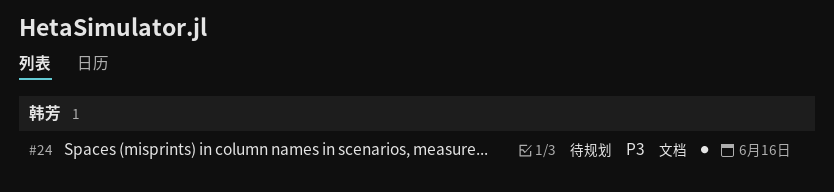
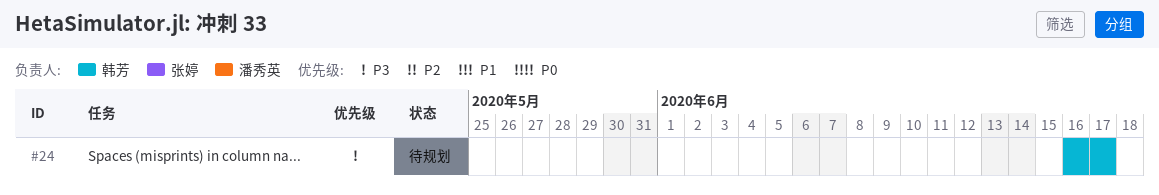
#24, due: Jun 16 -> Jun 17

